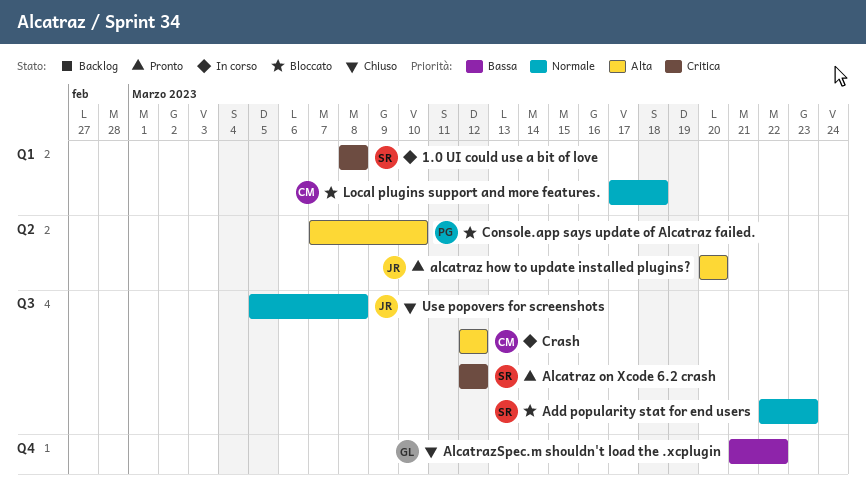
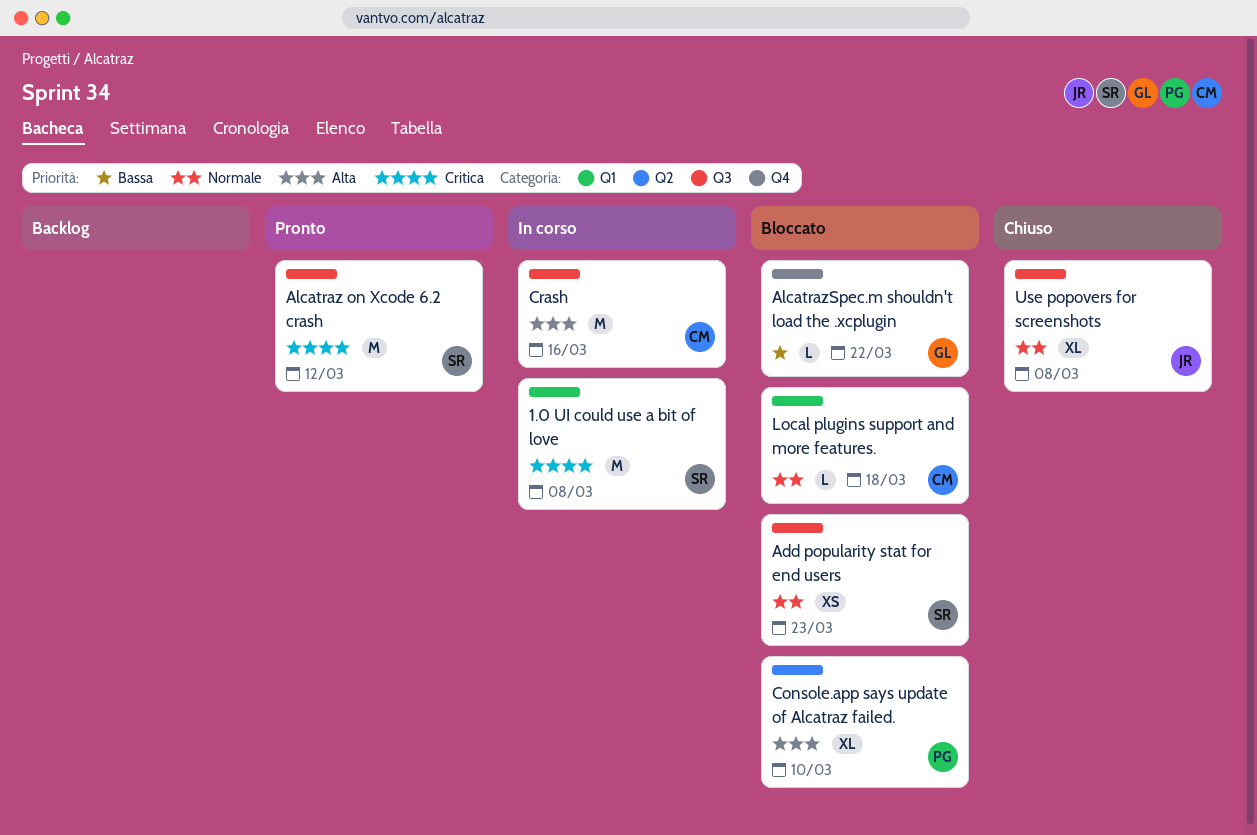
alcatraz how to update installed plugins?: present -> none
AlcatrazSpec.m shouldn't load the .xcplugin, status: Chiuso -> Bloccato
Crash, due: Mar 12 -> Mar 16

